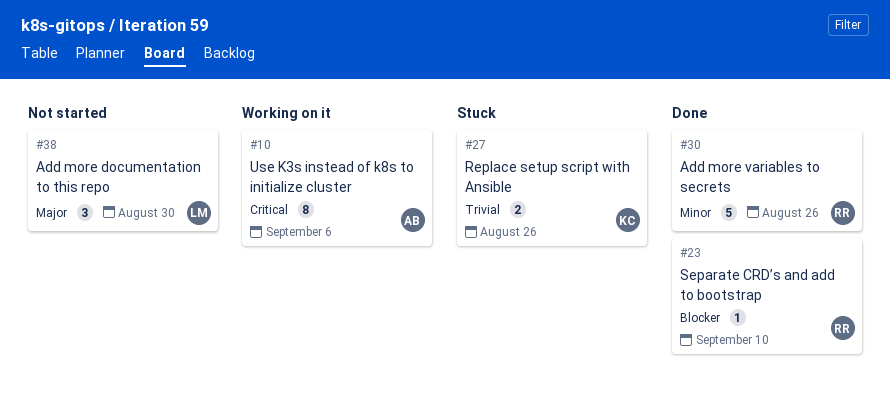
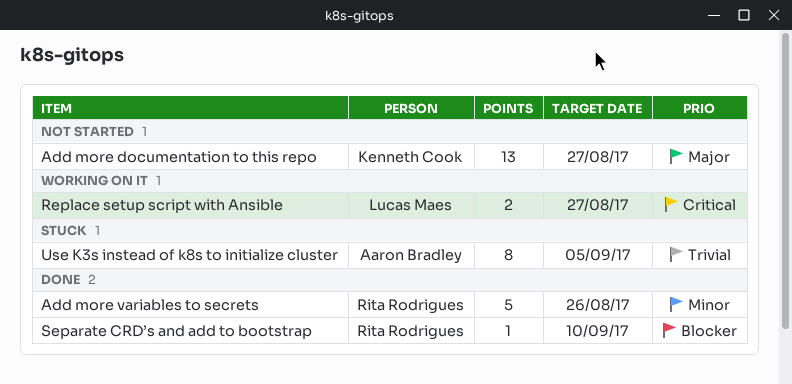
Add more documentation to this repo, owner: Lucas Maes -> Kenneth Cook
Add more documentation to this repo, estimate: 3 -> 13
Add more documentation to this repo, due: Aug 30 -> Aug 27
Replace setup script with Ansible, status: Stuck -> Working on it
Replace setup script with Ansible, owner: Kenneth Cook -> Lucas Maes
Replace setup script with Ansible, priority: Trivial -> Critical
Replace setup script with Ansible, due: Aug 26 -> Aug 27
Use K3s instead of k8s to initialize cluster, status: Working on it -> Stuck
Use K3s instead of k8s to initialize cluster, priority: Critical -> Trivial
Use K3s instead of k8s to initialize cluster, due: Sep 6 -> Sep 5

